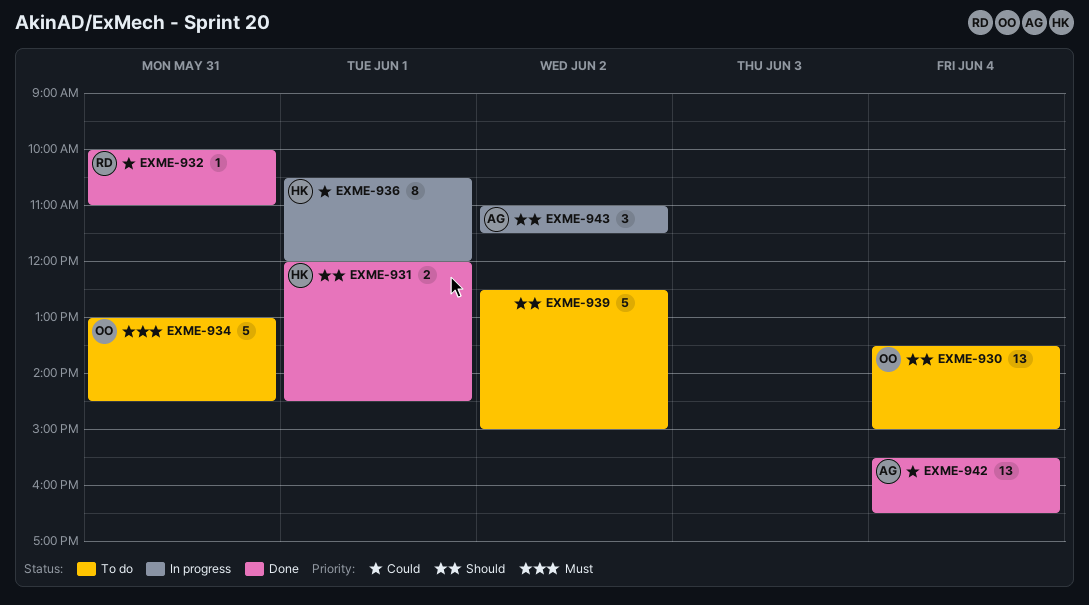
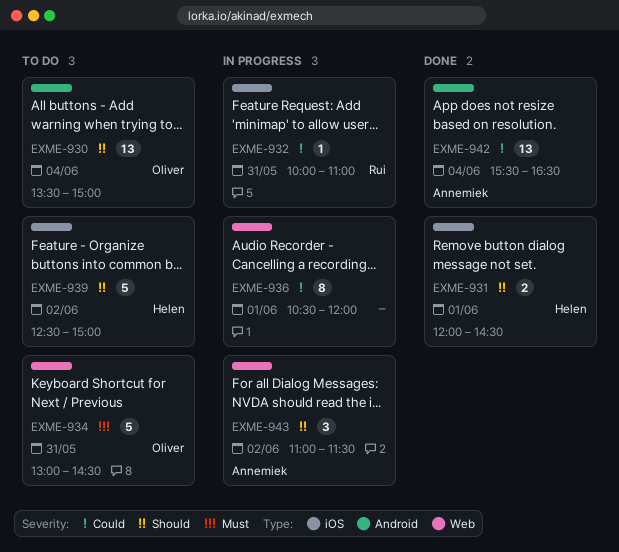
EXME-932, status: Done -> In progress
EXME-936, owner: Helen -> none
EXME-939, owner: none -> Helen

